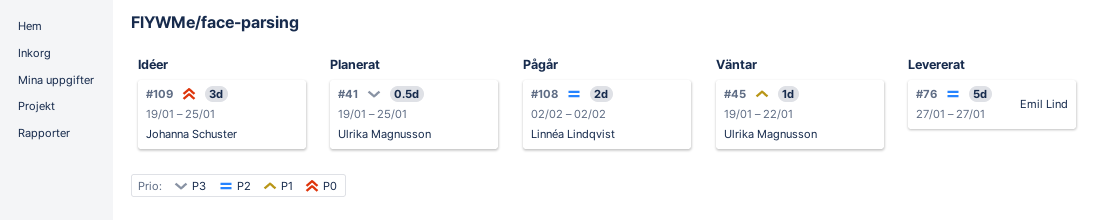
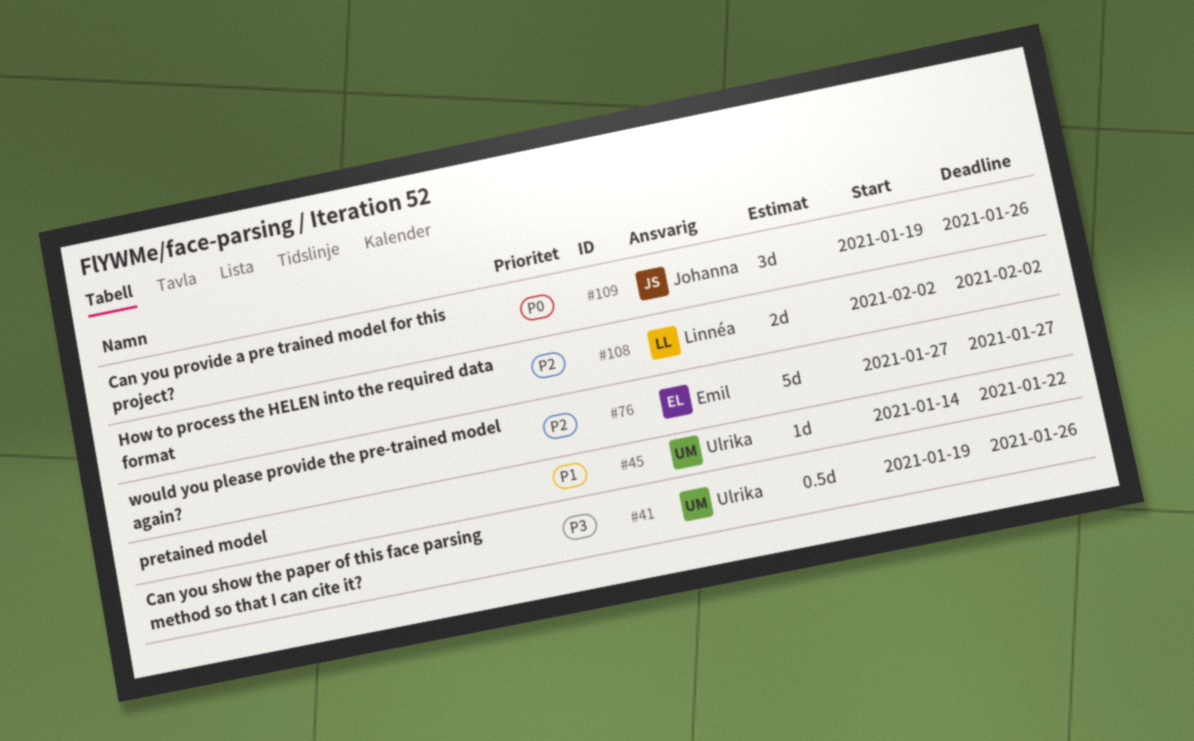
#41, due: Jan 25 -> Jan 26
#45, start: Jan 19 -> Jan 14
#109, due: Jan 25 -> Jan 26

